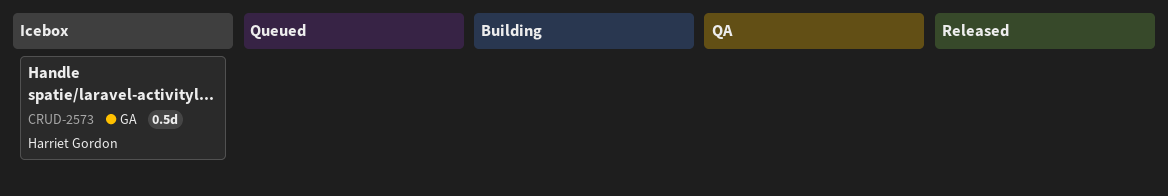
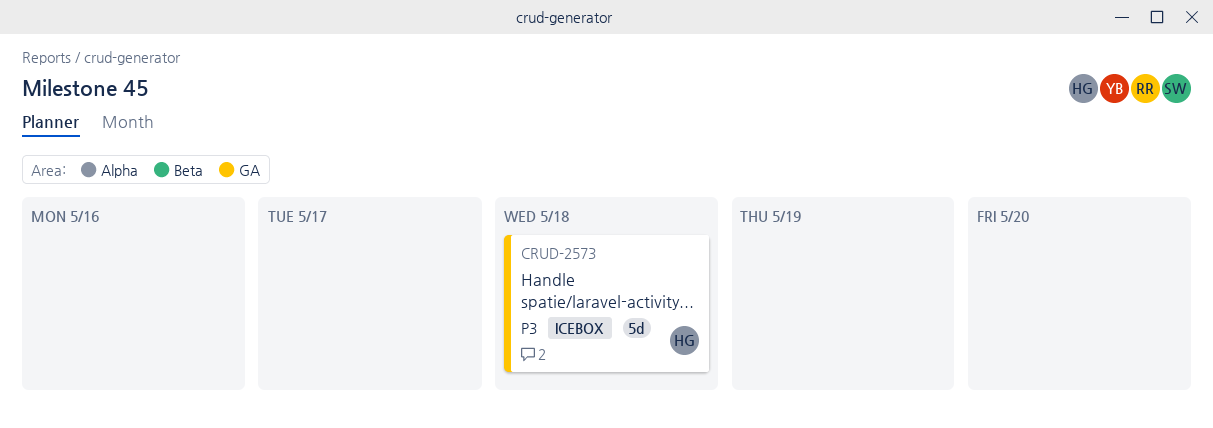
CRUD-2573, estimate: 0.5d -> 5d

